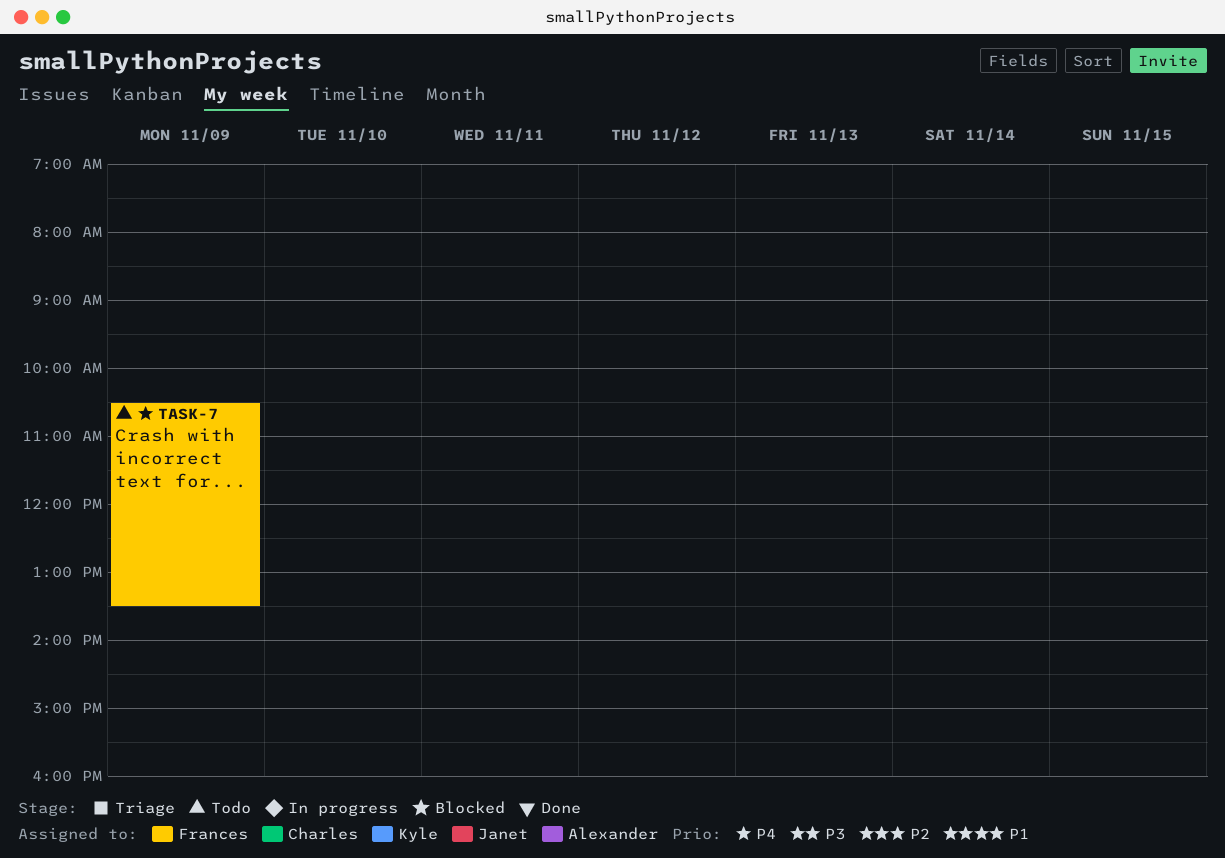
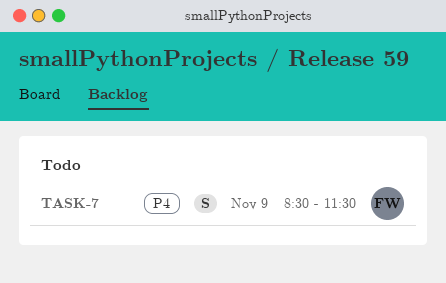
TASK-7, begins: 10:30 -> 08:30
TASK-7, ends: 13:30 -> 11:30

